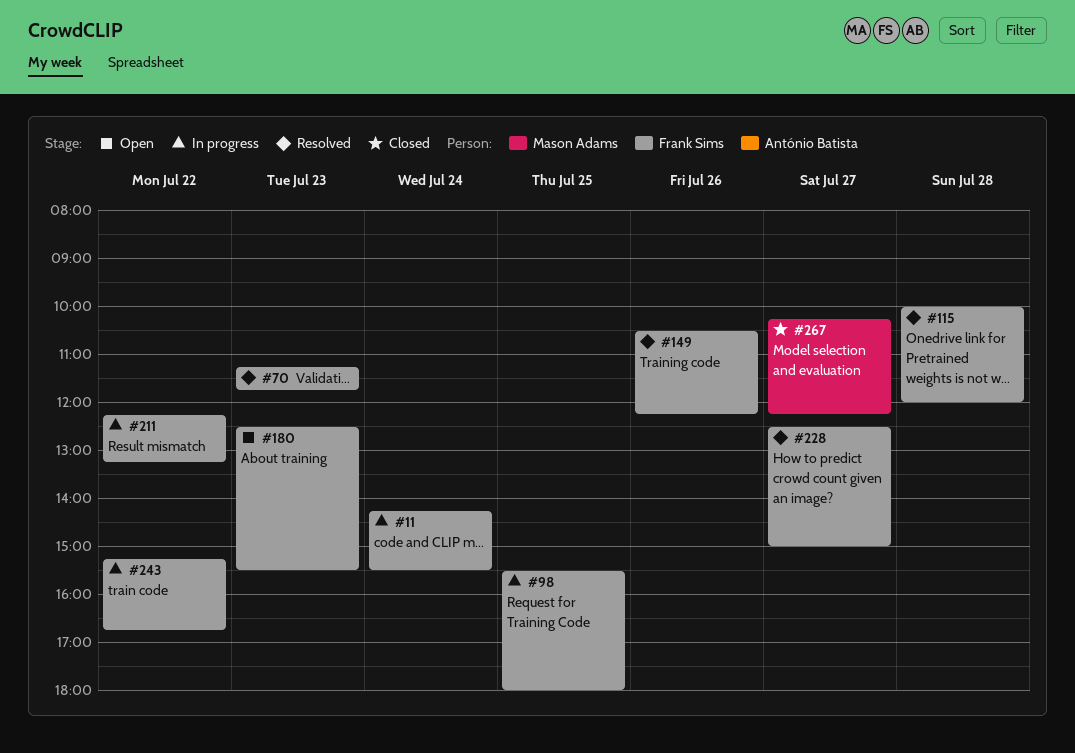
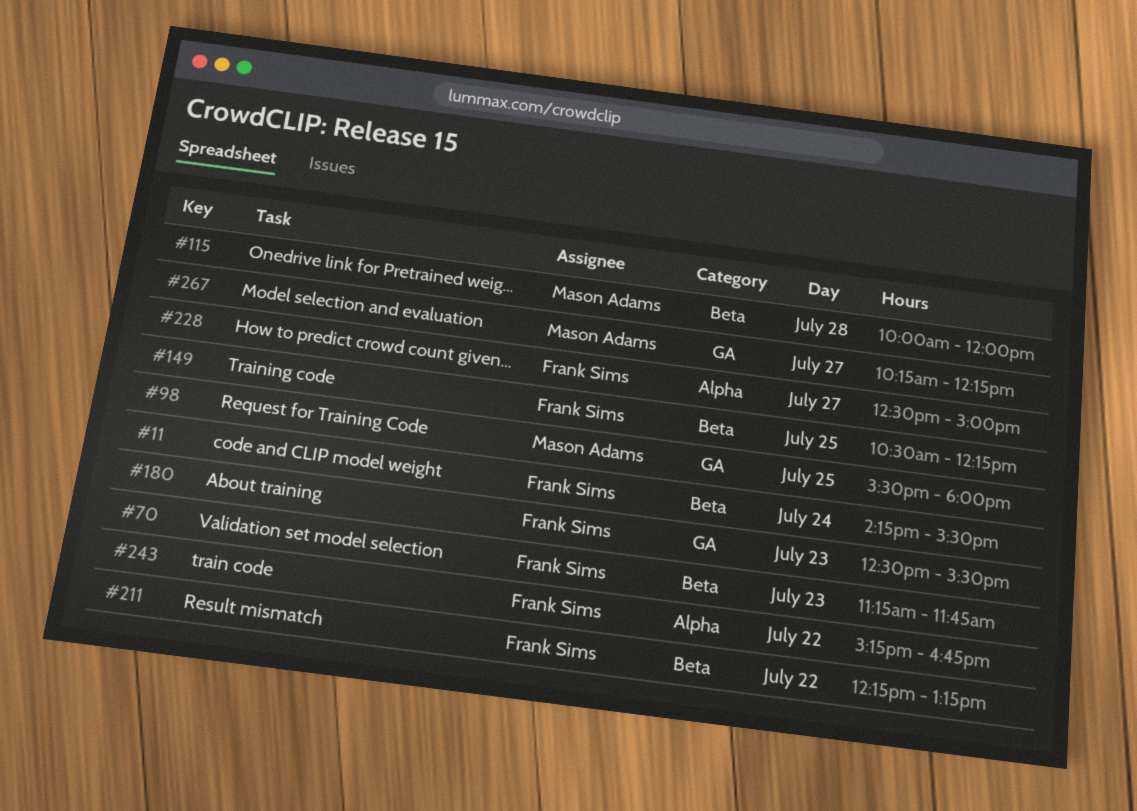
#98, owner: Frank Sims -> Mason Adams
#115, owner: Frank Sims -> Mason Adams
#149, day: Jul 26 -> Jul 25

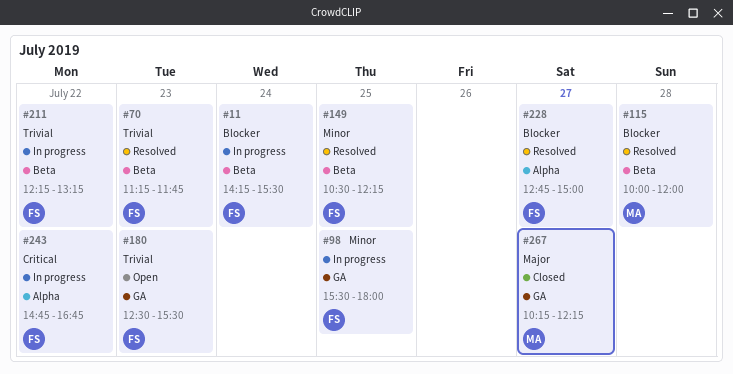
#98, owner: Mason Adams -> Frank Sims
#228, begins: 12:30 -> 12:45
#243, begins: 15:15 -> 14:45

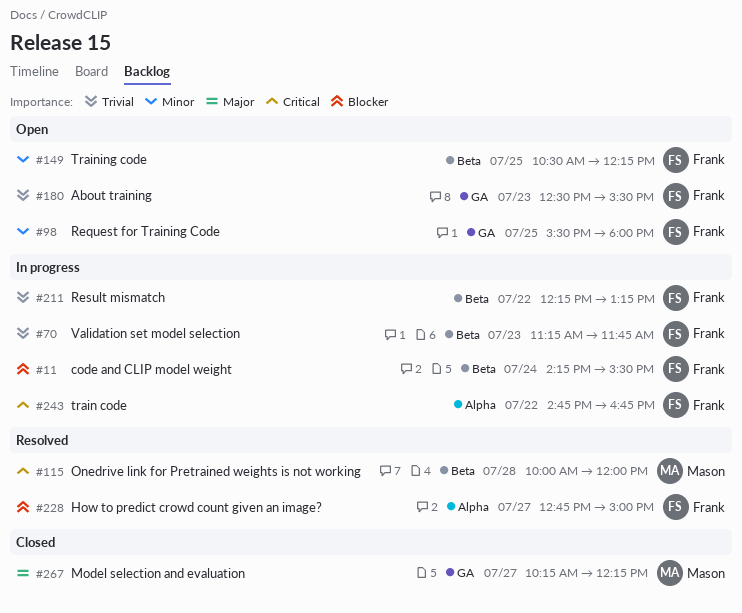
#70, status: Resolved -> In progress
#98, status: In progress -> Open
#115, priority: Blocker -> Critical
#149, status: Resolved -> Open

